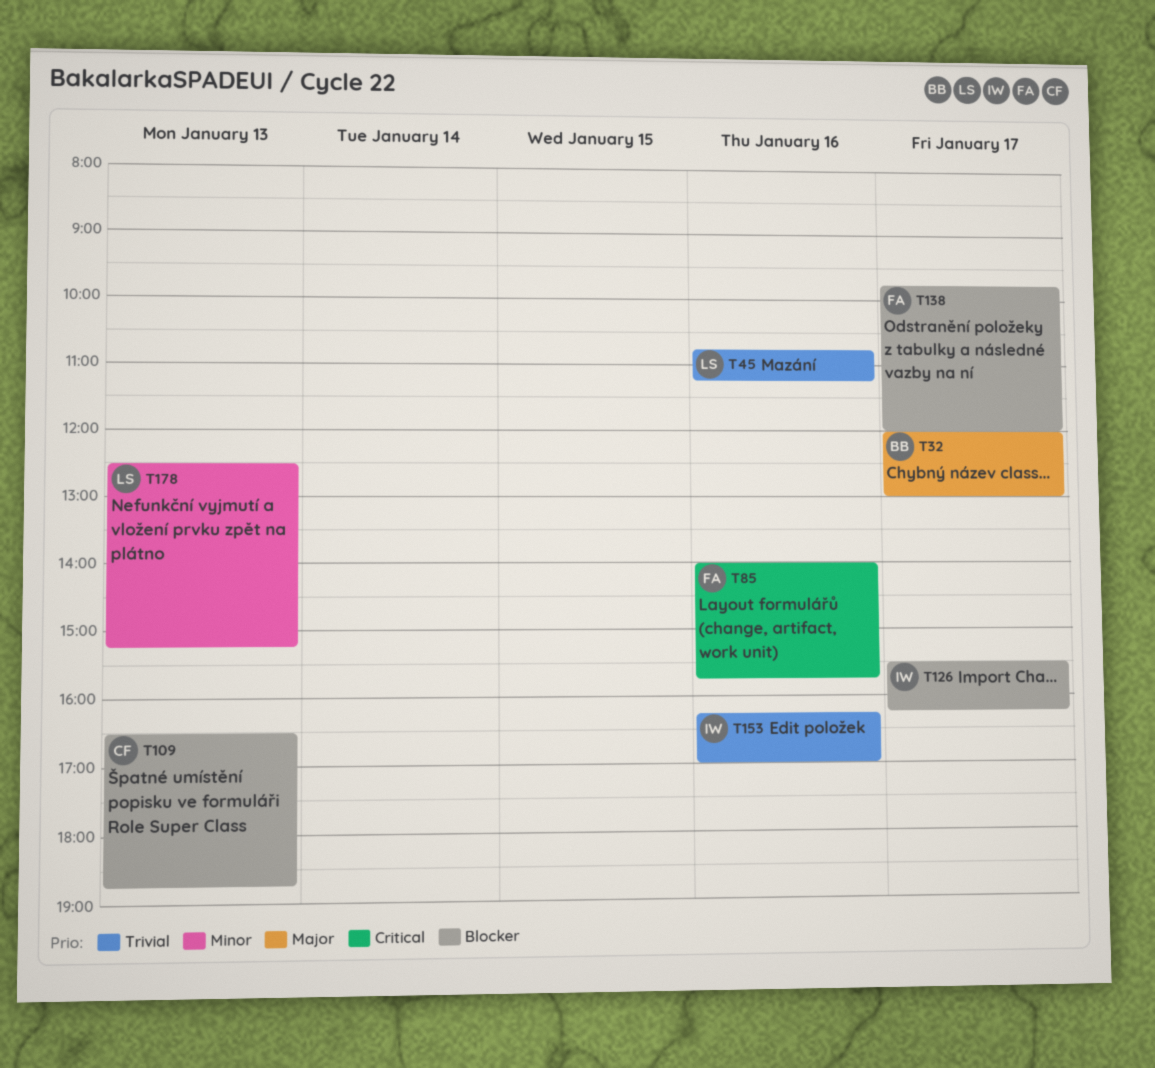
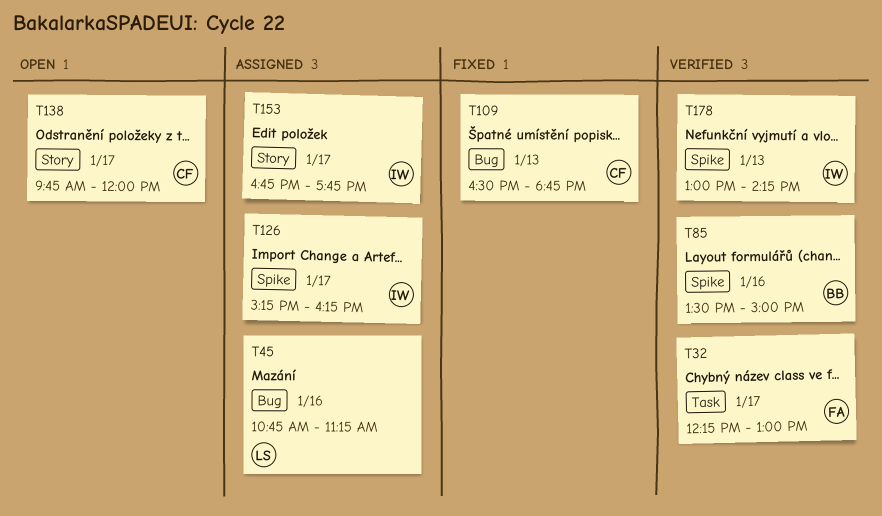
T32, owner: BB -> FA
T32, begins: 12:00 -> 12:15
T85, owner: FA -> BB
T85, begins: 14:00 -> 13:30
T85, ends: 15:45 -> 15:00
T126, begins: 15:30 -> 15:15
T138, owner: FA -> CF
T153, day: Jan 16 -> Jan 17
T153, begins: 16:15 -> 16:45
T153, ends: 17:00 -> 17:45
T178, owner: LS -> IW
T178, begins: 12:30 -> 13:00
T178, ends: 15:15 -> 14:15

